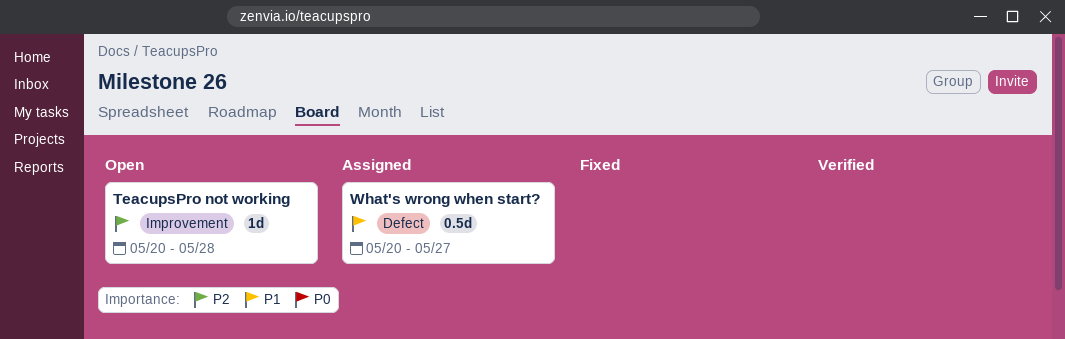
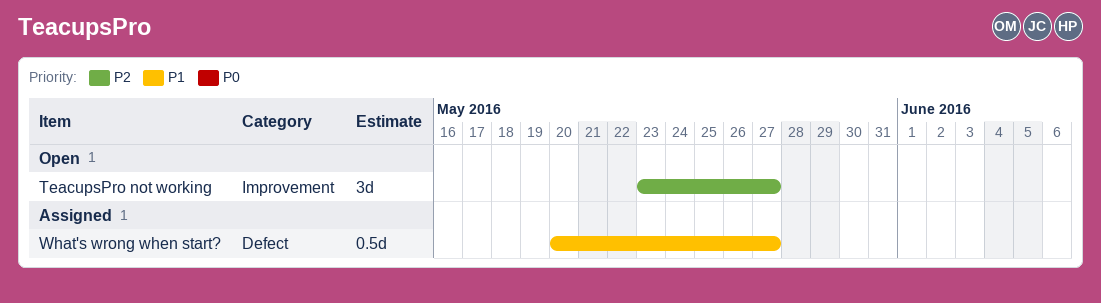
TeacupsPro not working, estimate: 1d -> 3d
TeacupsPro not working, start: May 20 -> May 23
TeacupsPro not working, due: May 28 -> May 27

